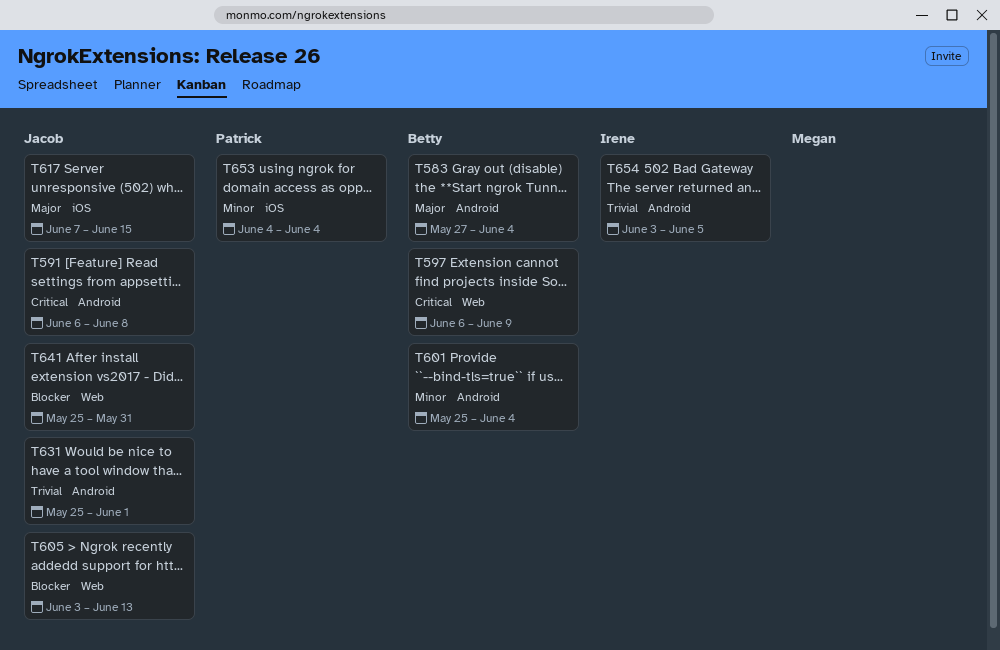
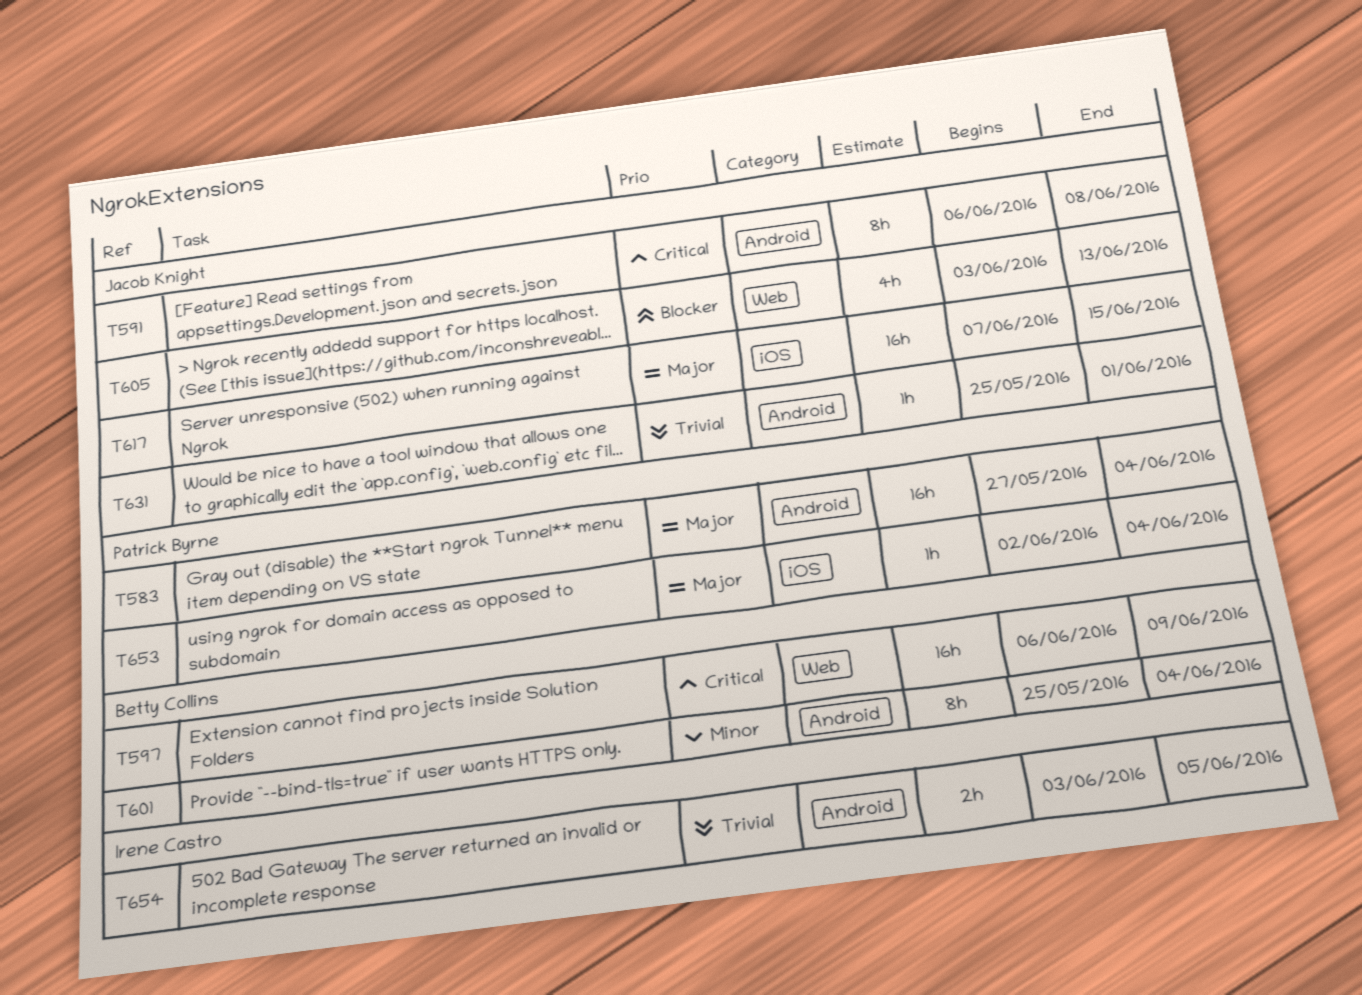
T583, owner: Betty Collins -> Patrick Byrne
T641: present -> none
T653, priority: Minor -> Major
T653, start: Jun 4 -> Jun 2

